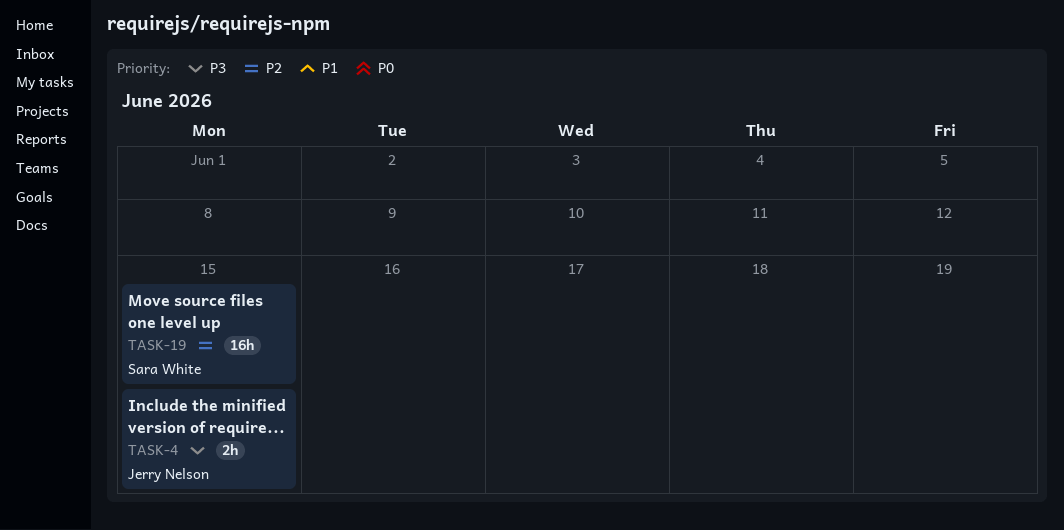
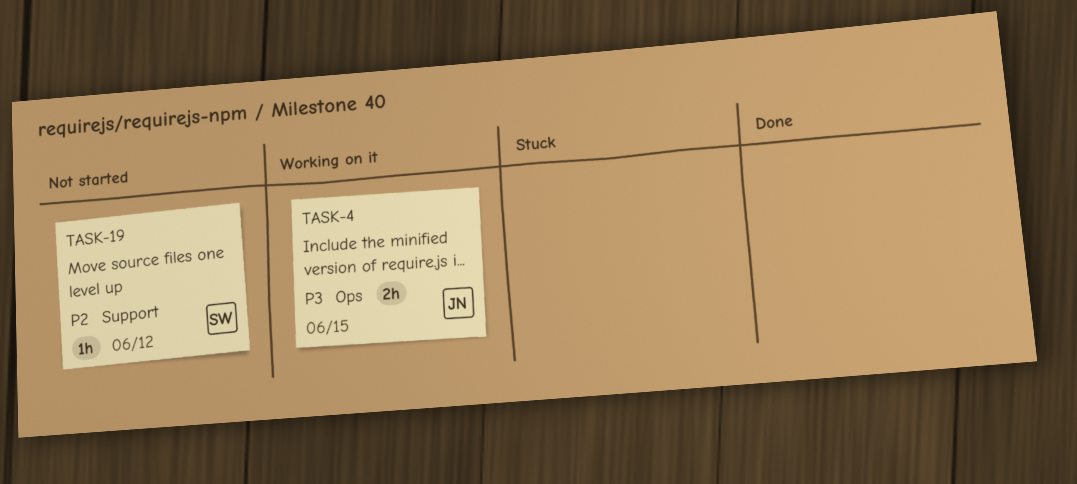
TASK-19, estimate: 16h -> 1h
TASK-19, due: Jun 15 -> Jun 12

